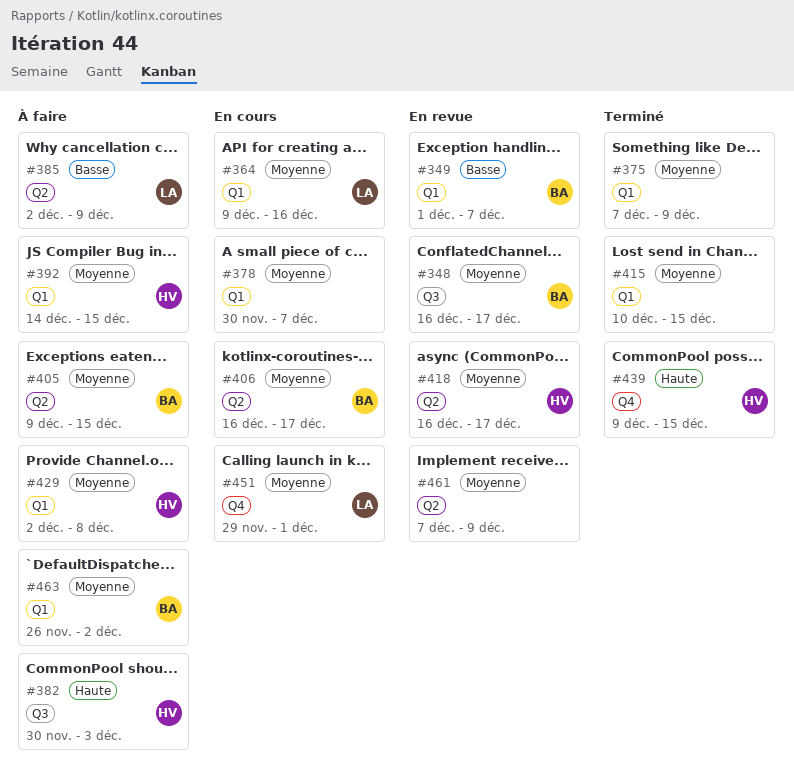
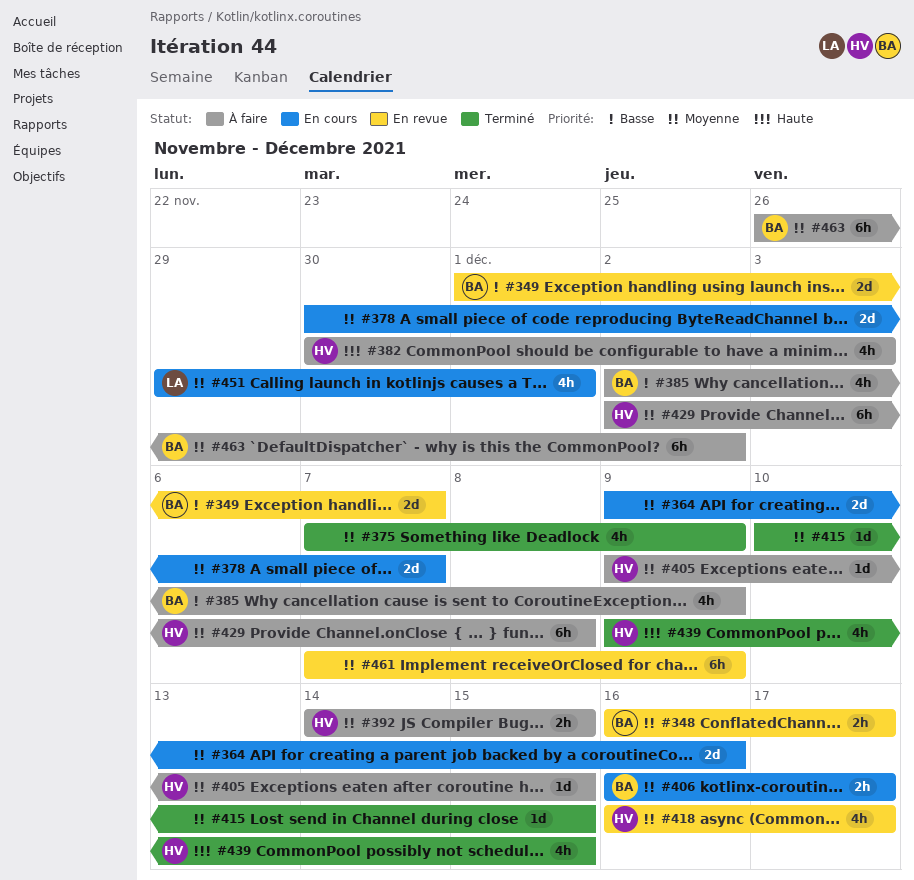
#364, owner: LA -> none
#385, owner: LA -> BA
#405, owner: BA -> HV

